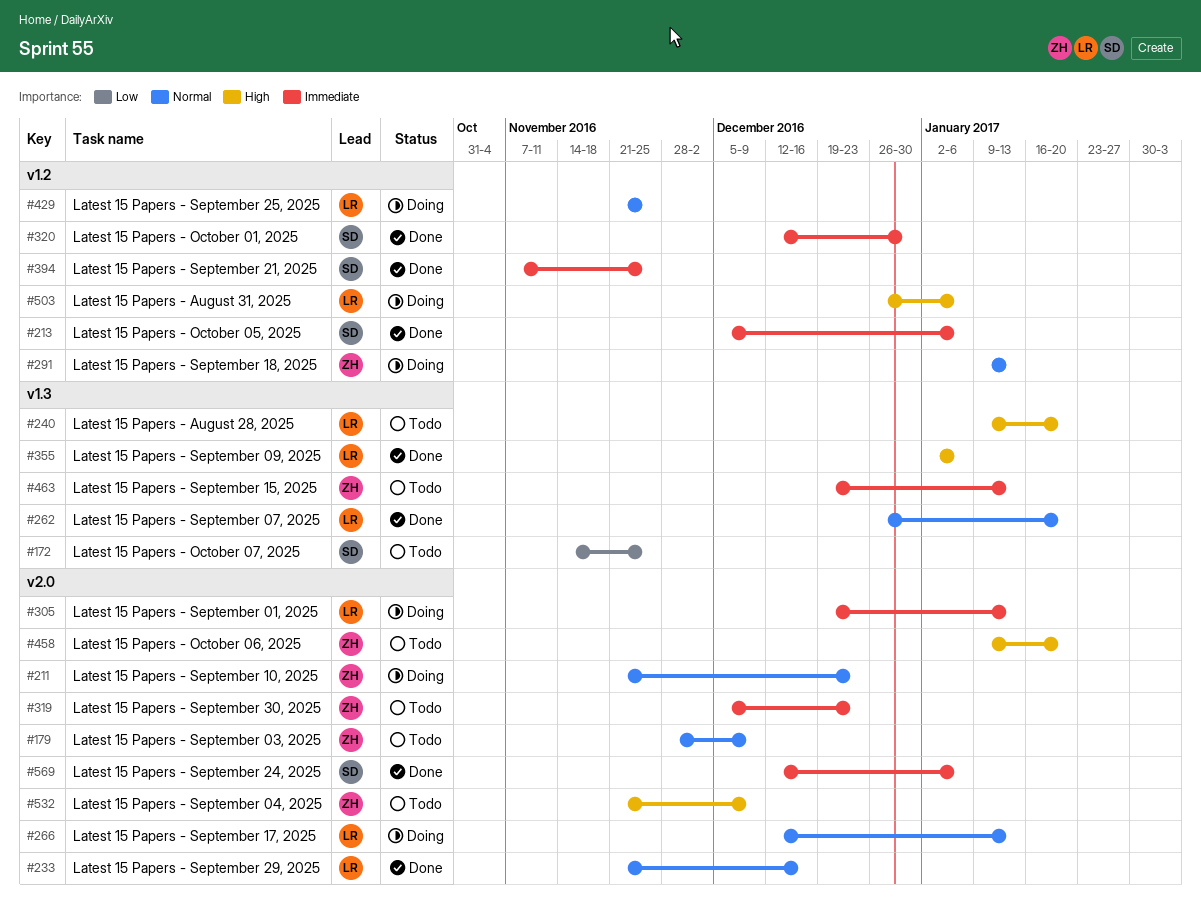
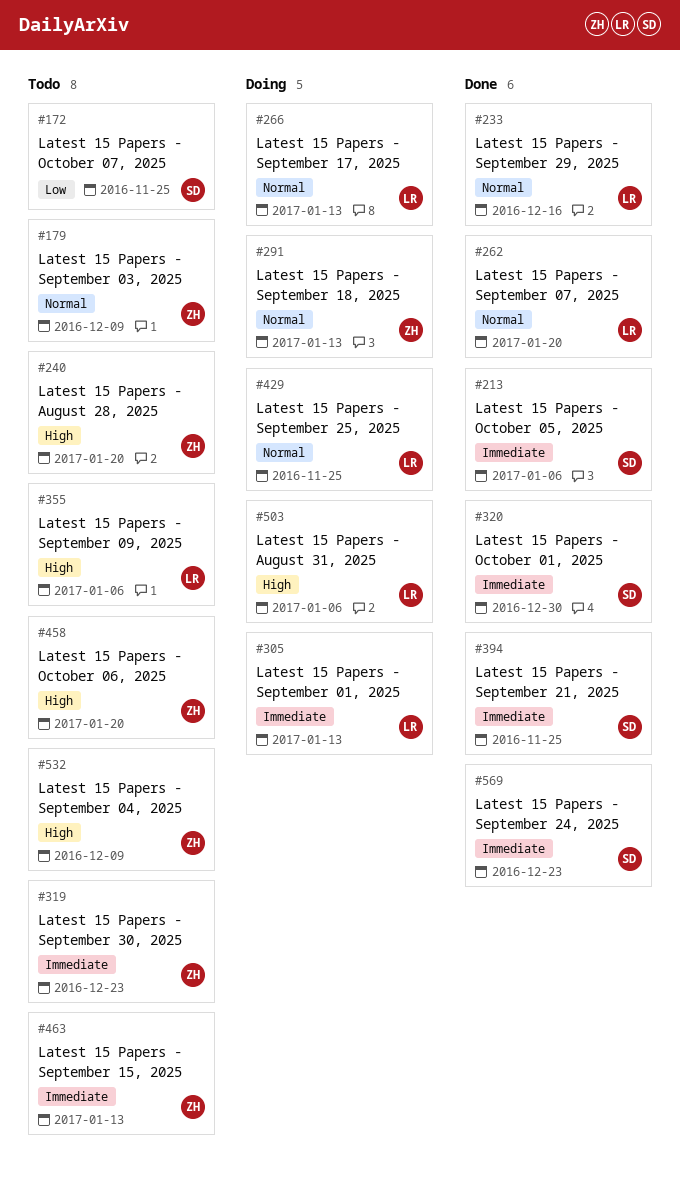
#211: present -> none
#240, owner: LR -> ZH
#355, status: Done -> Todo
#569, due: Jan 6 -> Dec 23

